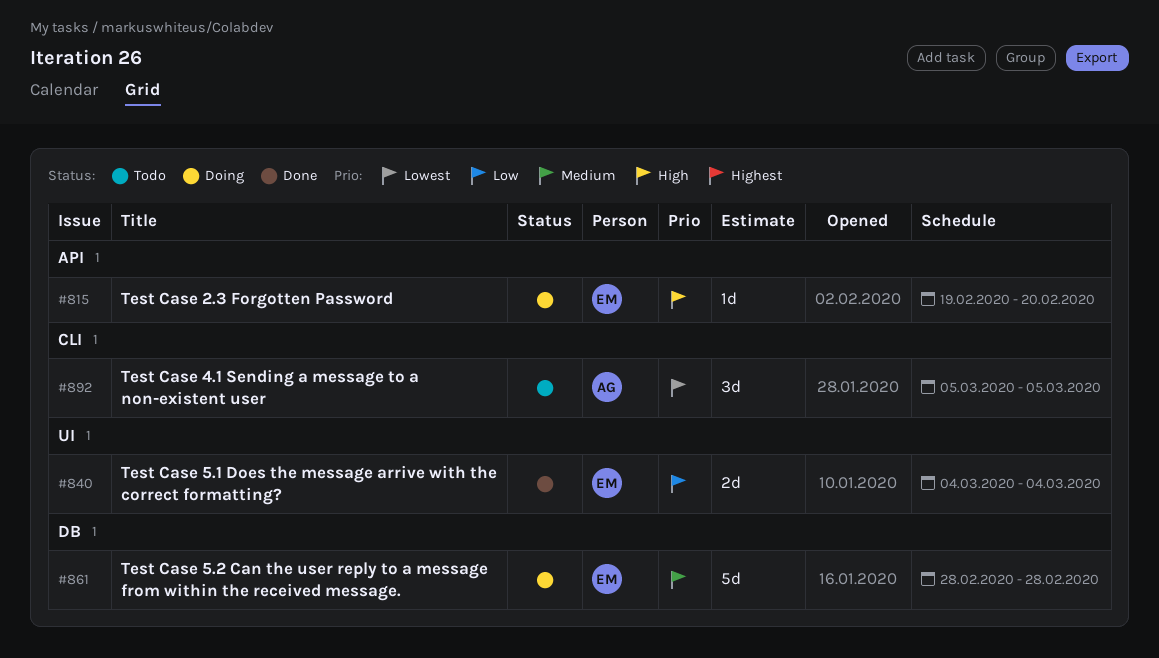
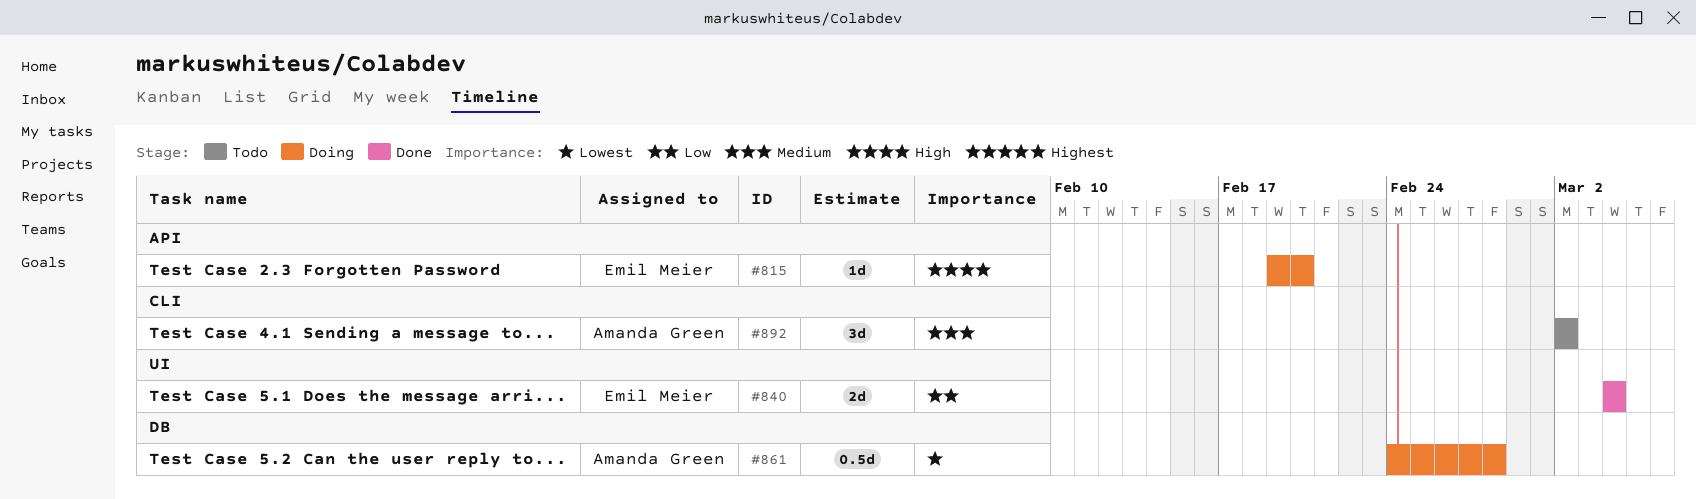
#861, owner: Emil Meier -> Amanda Green
#861, priority: Medium -> Lowest
#861, estimate: 5d -> 0.5d
#861, start: Feb 28 -> Feb 24
#892, priority: Lowest -> Medium
#892, start: Mar 5 -> Mar 2
#892, due: Mar 5 -> Mar 2

